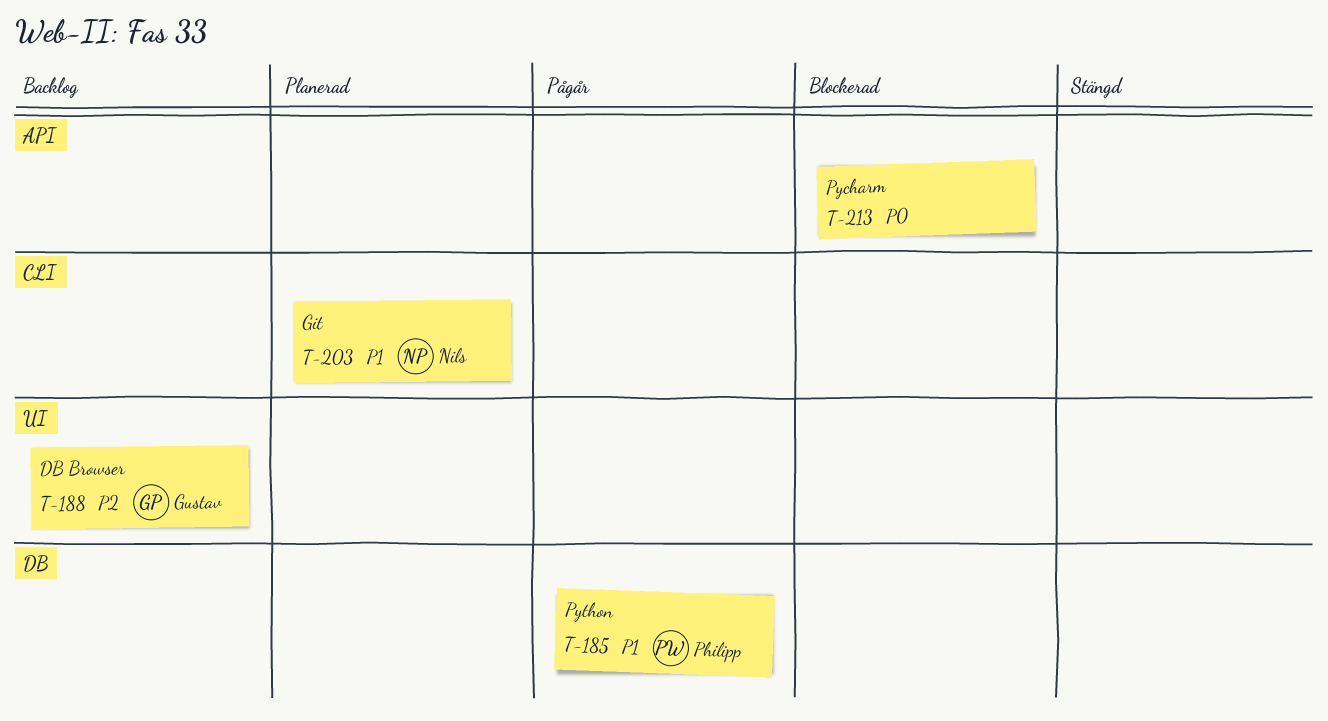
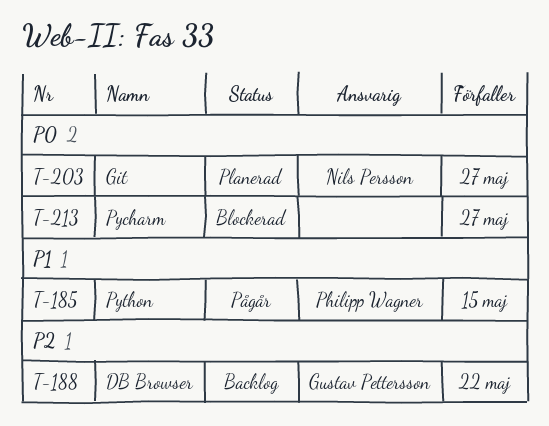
T-203, priority: P1 -> P0

